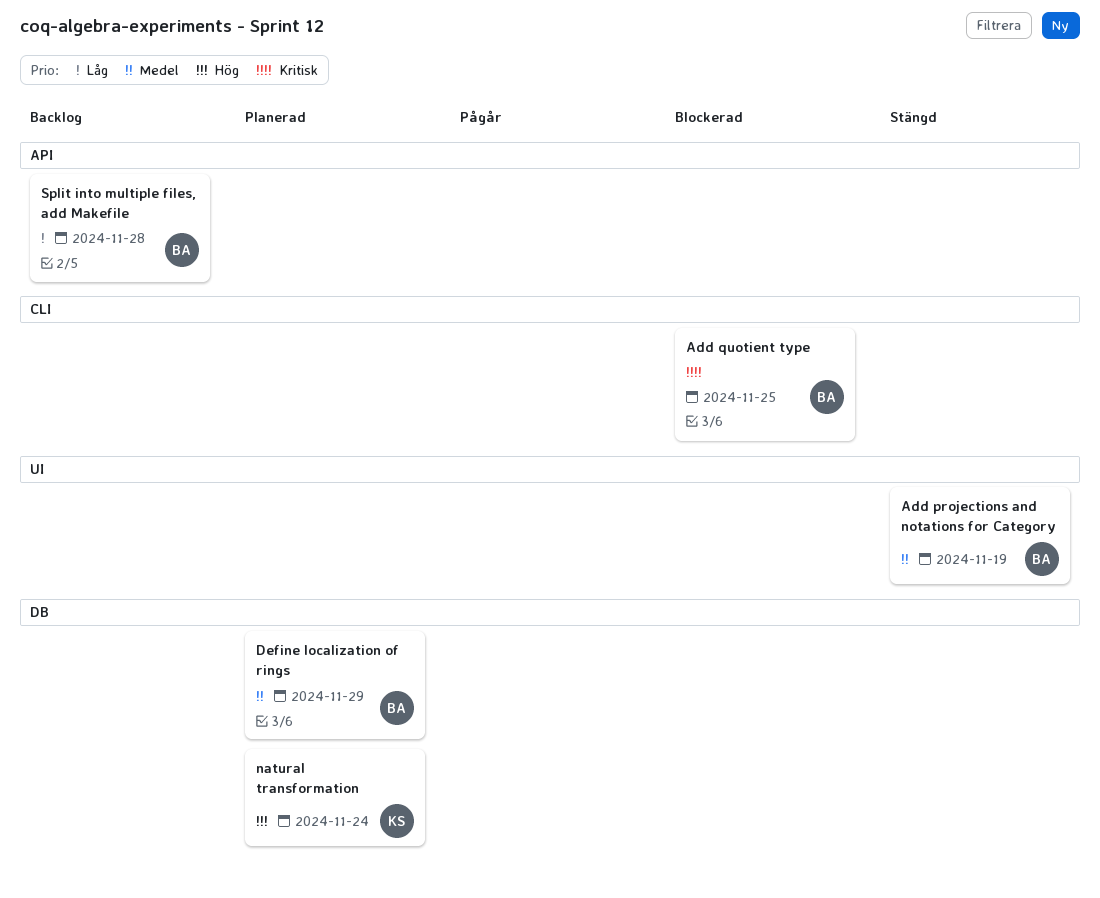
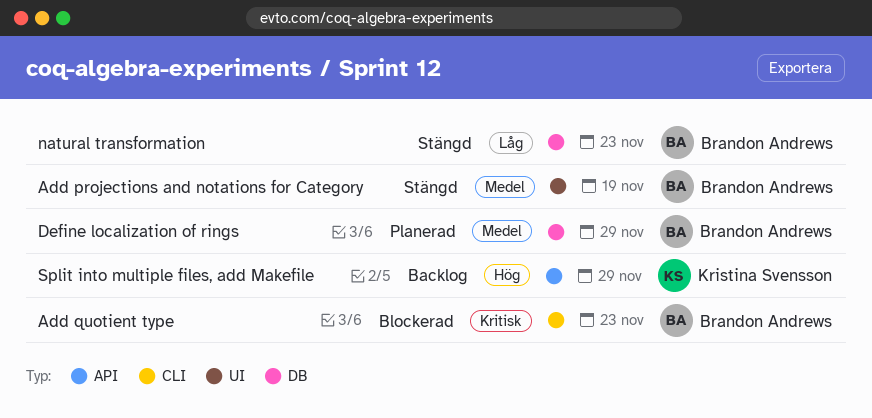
Add quotient type, due: Nov 25 -> Nov 23
natural transformation, status: Planerad -> Stängd
natural transformation, owner: Kristina Svensson -> Brandon Andrews
natural transformation, priority: Hög -> Låg
natural transformation, due: Nov 24 -> Nov 23
Split into multiple files, add Makefile, owner: Brandon Andrews -> Kristina Svensson
Split into multiple files, add Makefile, priority: Låg -> Hög
Split into multiple files, add Makefile, due: Nov 28 -> Nov 29

